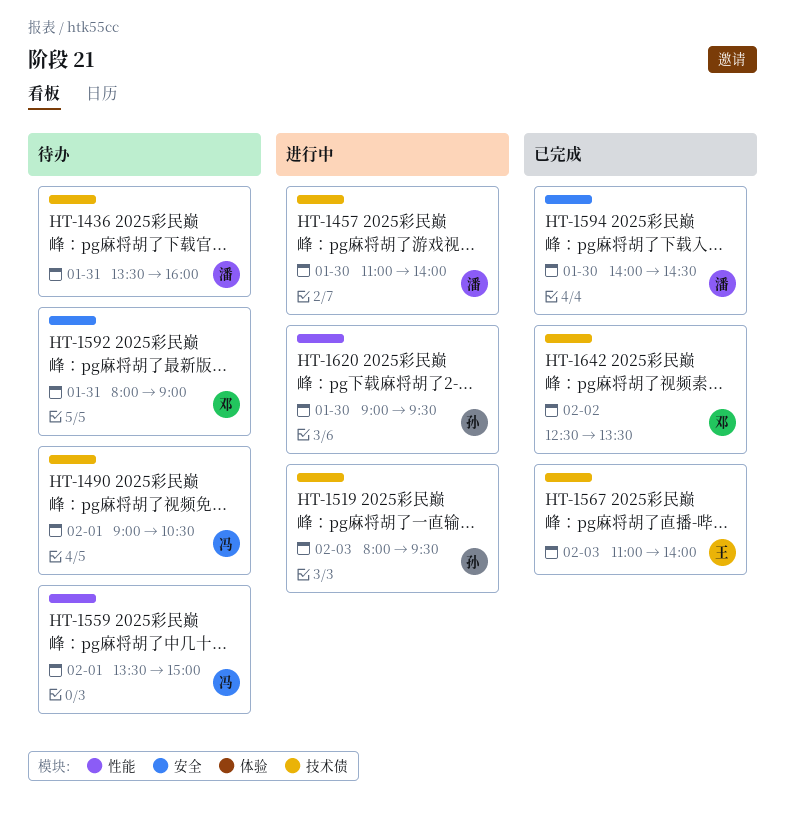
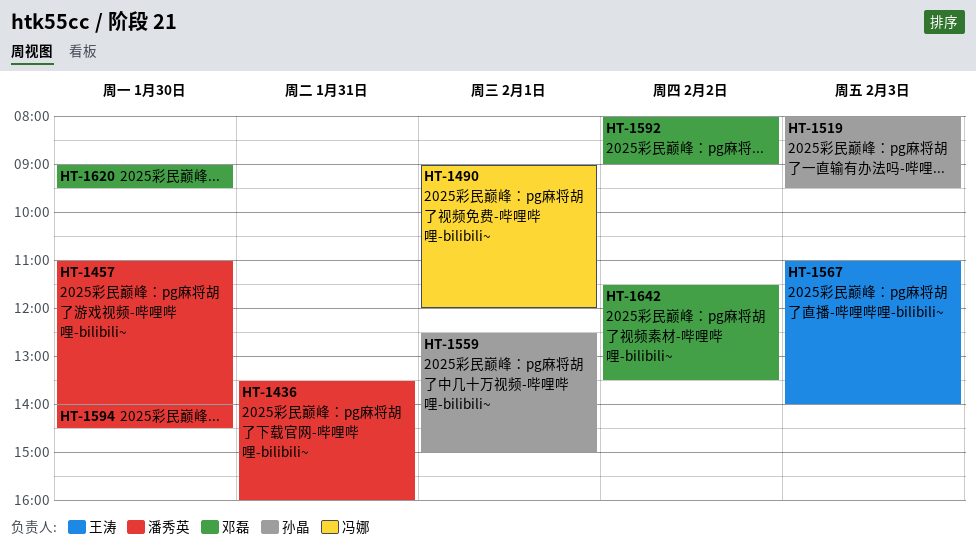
HT-1490, ends: 10:30 -> 12:00
HT-1559, owner: 冯娜 -> 孙晶
HT-1559, begins: 13:30 -> 12:30
HT-1592, day: Jan 31 -> Feb 2
HT-1620, owner: 孙晶 -> 邓磊
HT-1642, begins: 12:30 -> 11:30

